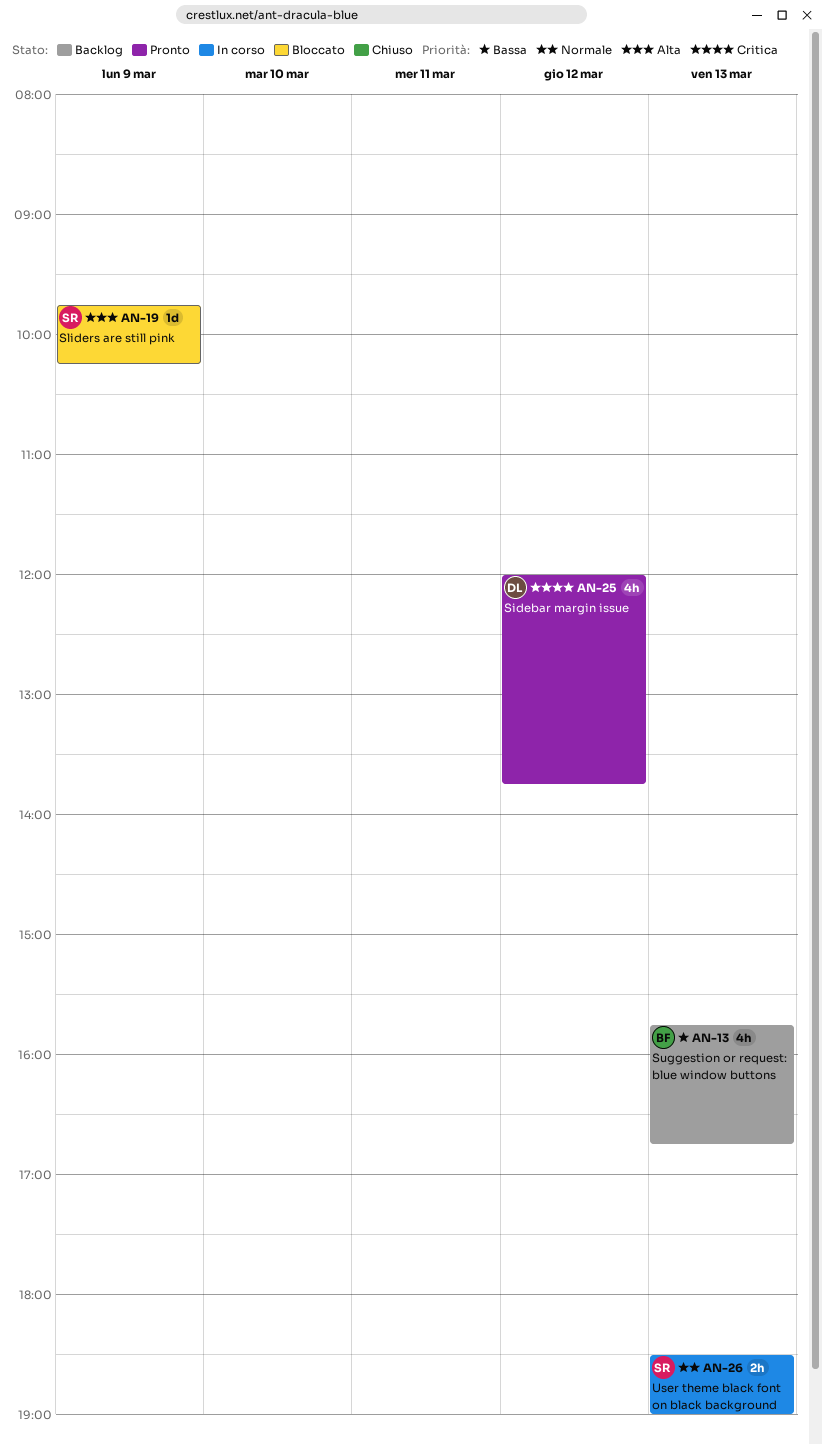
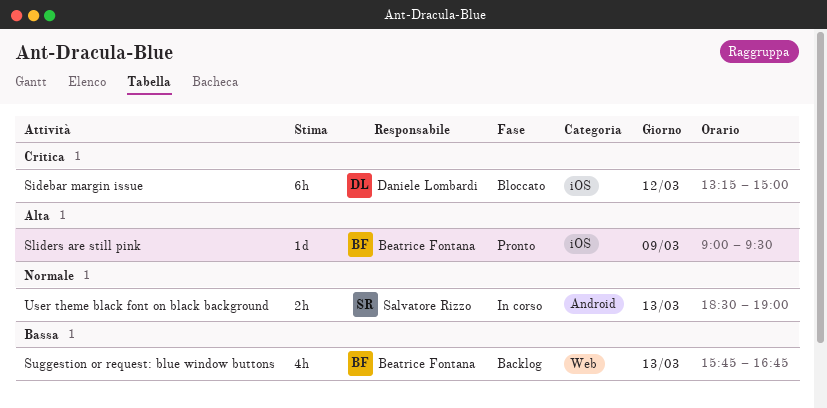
Sidebar margin issue, status: Pronto -> Bloccato
Sidebar margin issue, estimate: 4h -> 6h
Sidebar margin issue, begins: 12:00 -> 13:15
Sidebar margin issue, ends: 13:45 -> 15:00
Sliders are still pink, status: Bloccato -> Pronto
Sliders are still pink, owner: Salvatore Rizzo -> Beatrice Fontana
Sliders are still pink, begins: 09:45 -> 09:00
Sliders are still pink, ends: 10:15 -> 09:30

